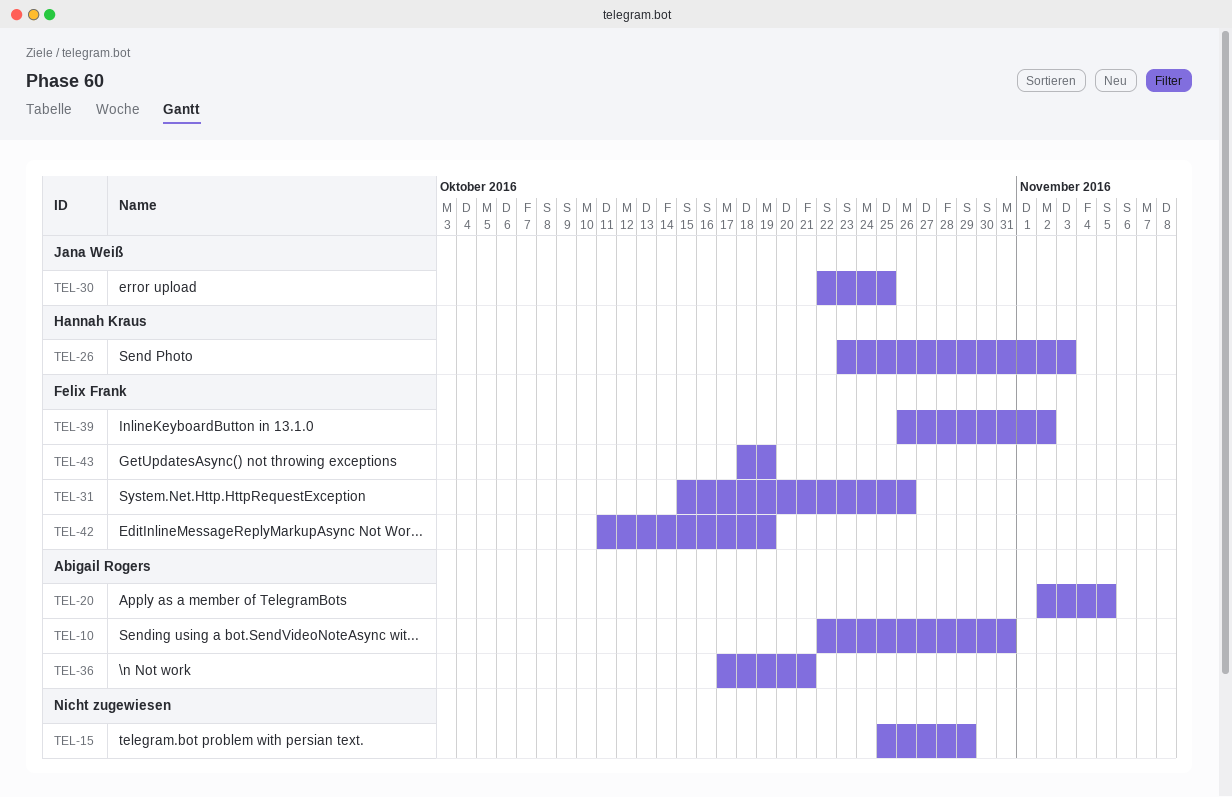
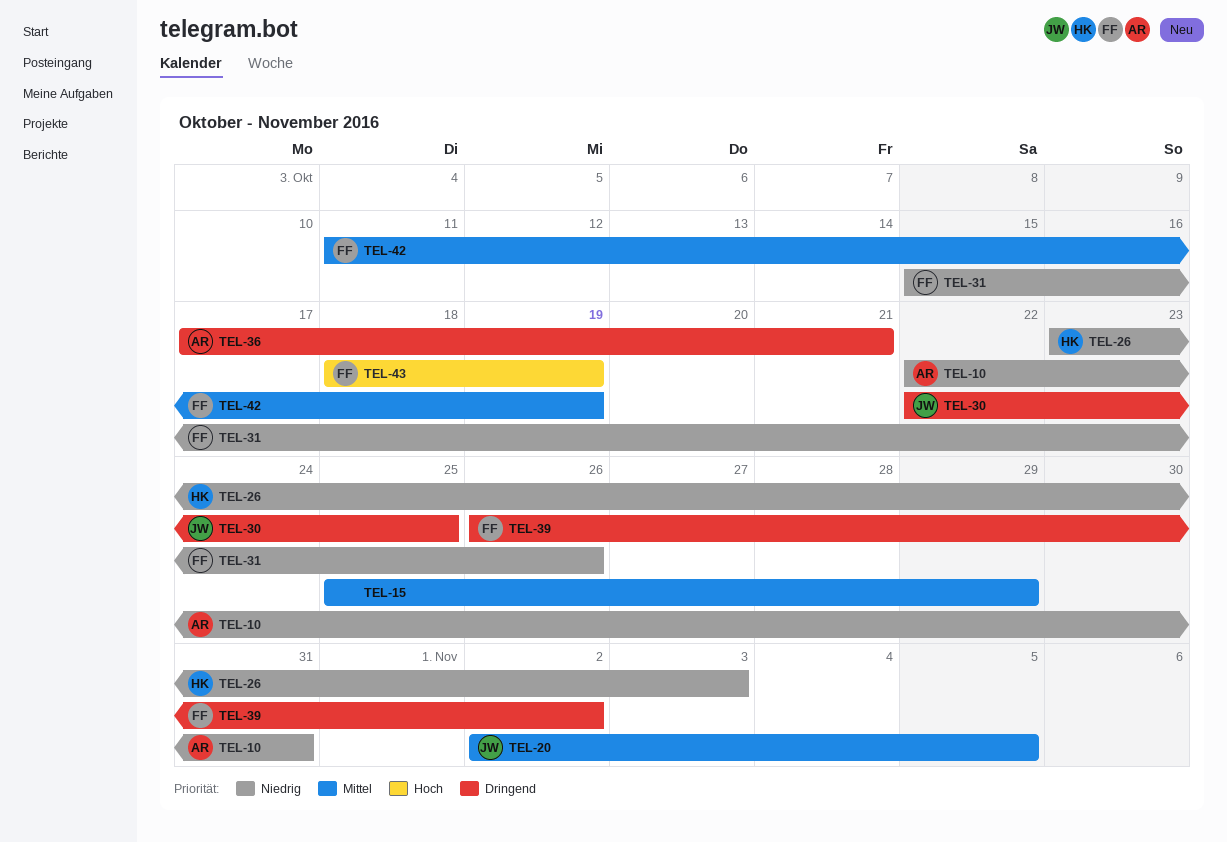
TEL-20, owner: Abigail Rogers -> Jana Weiß

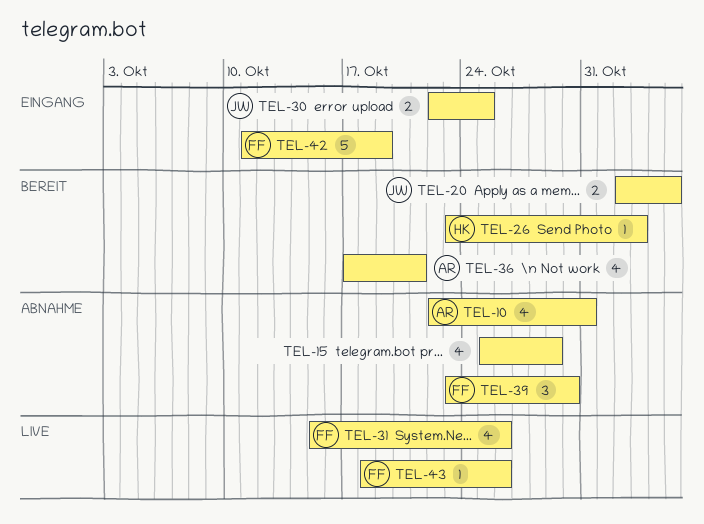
TEL-39, start: Oct 26 -> Oct 23
TEL-39, due: Nov 2 -> Oct 30
TEL-43, due: Oct 19 -> Oct 26

